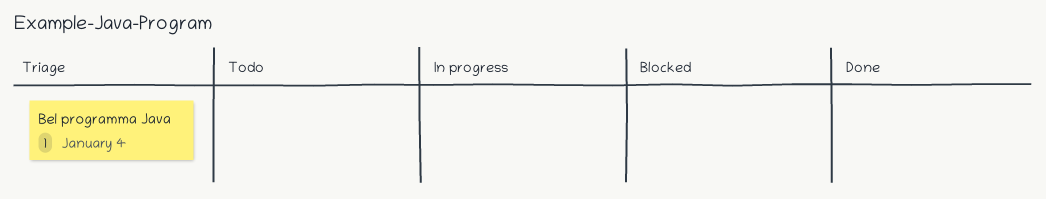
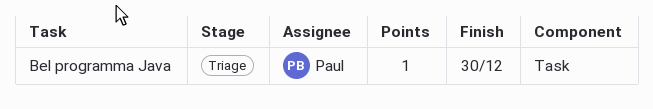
Bel programma Java, due: Jan 4 -> Dec 30

